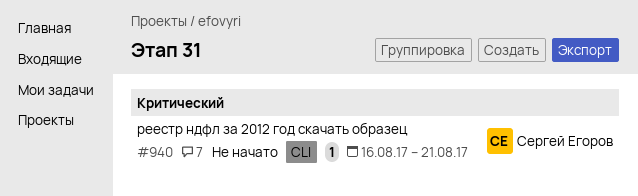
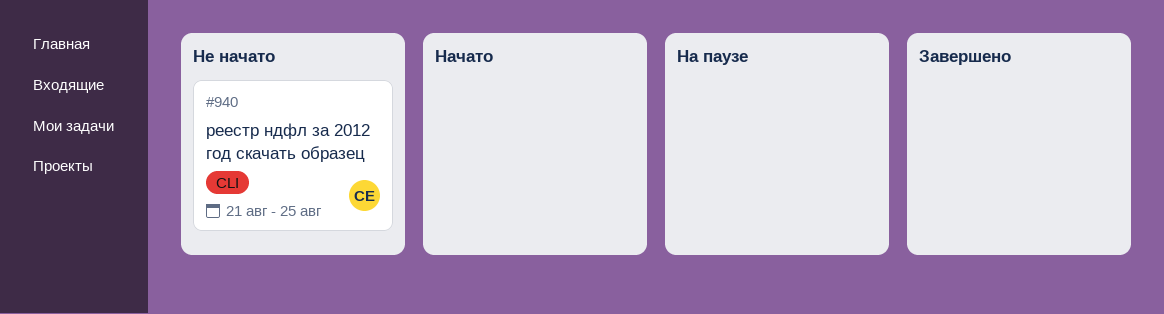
#940, start: Aug 16 -> Aug 21
#940, due: Aug 21 -> Aug 25

